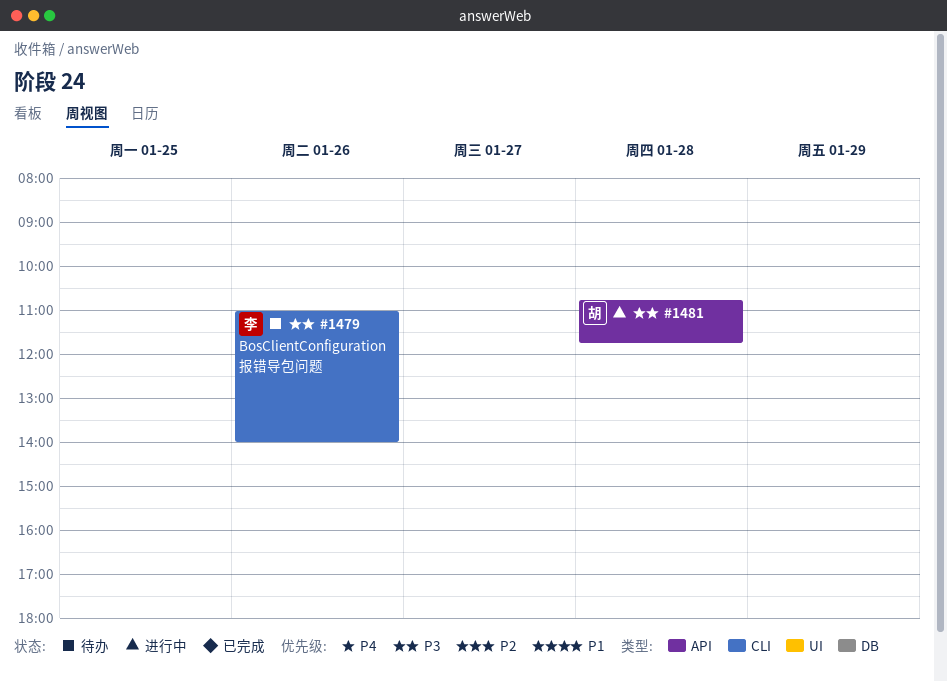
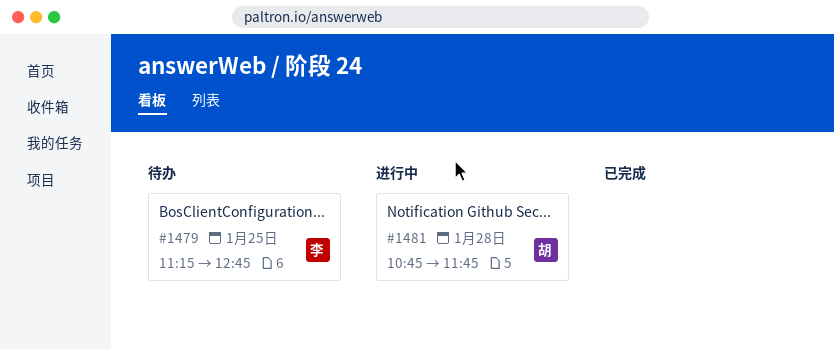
#1479, day: Jan 26 -> Jan 25
#1479, begins: 11:00 -> 11:15
#1479, ends: 14:00 -> 12:45

